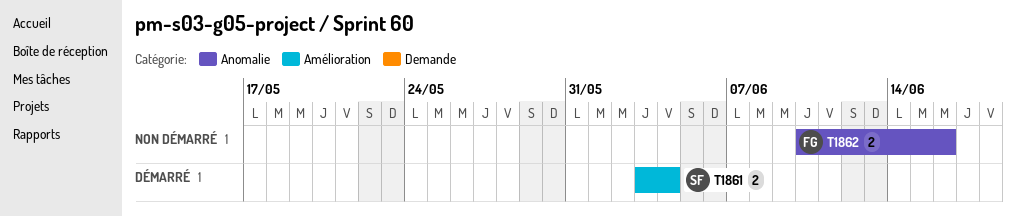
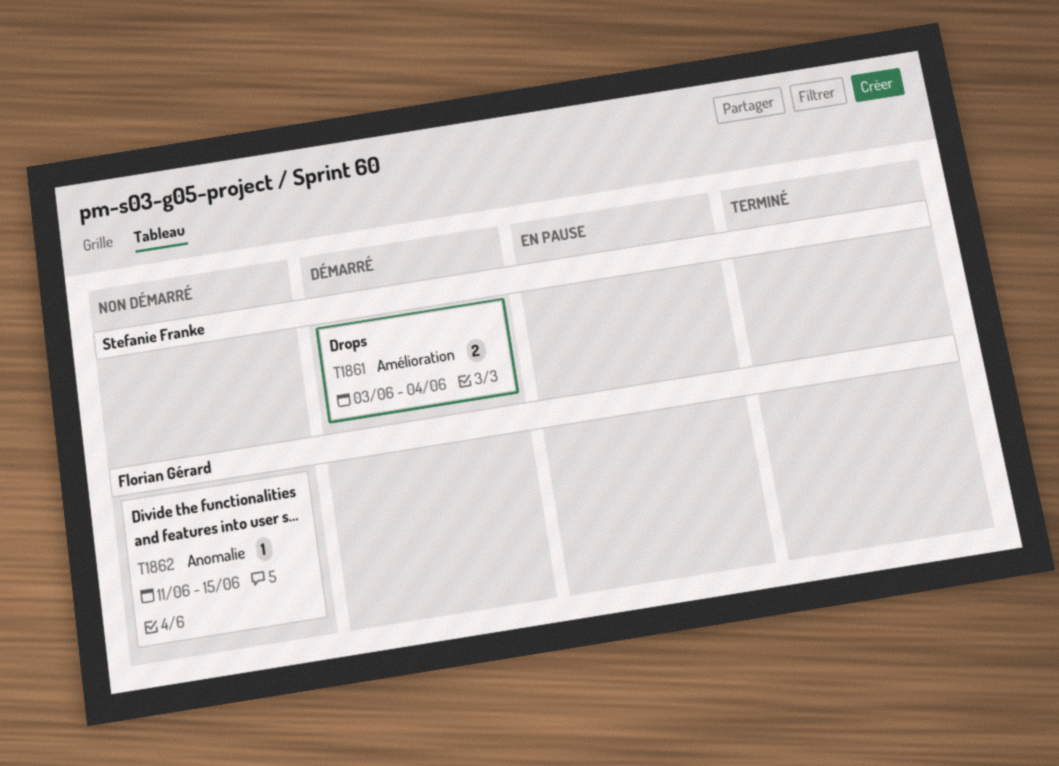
T1862, estimate: 2 -> 1
T1862, start: Jun 10 -> Jun 11
T1862, due: Jun 16 -> Jun 15

